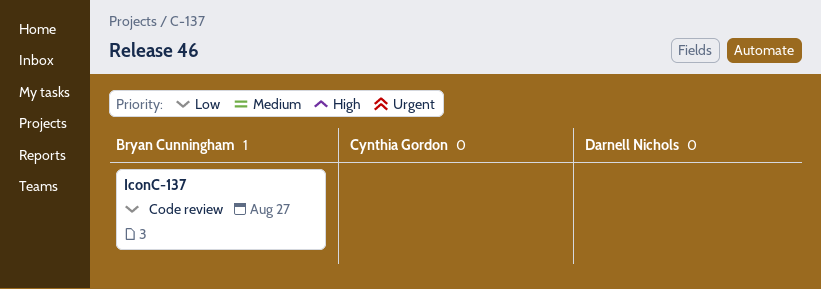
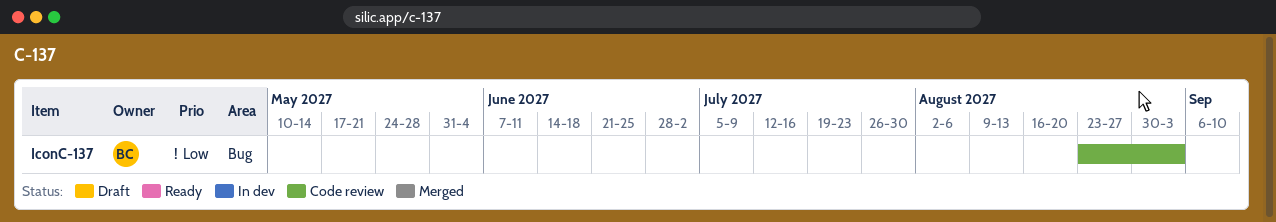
IconC-137, due: Aug 27 -> Sep 3

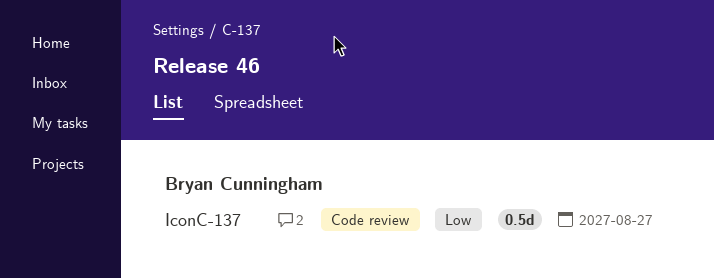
IconC-137, due: Sep 3 -> Aug 27

